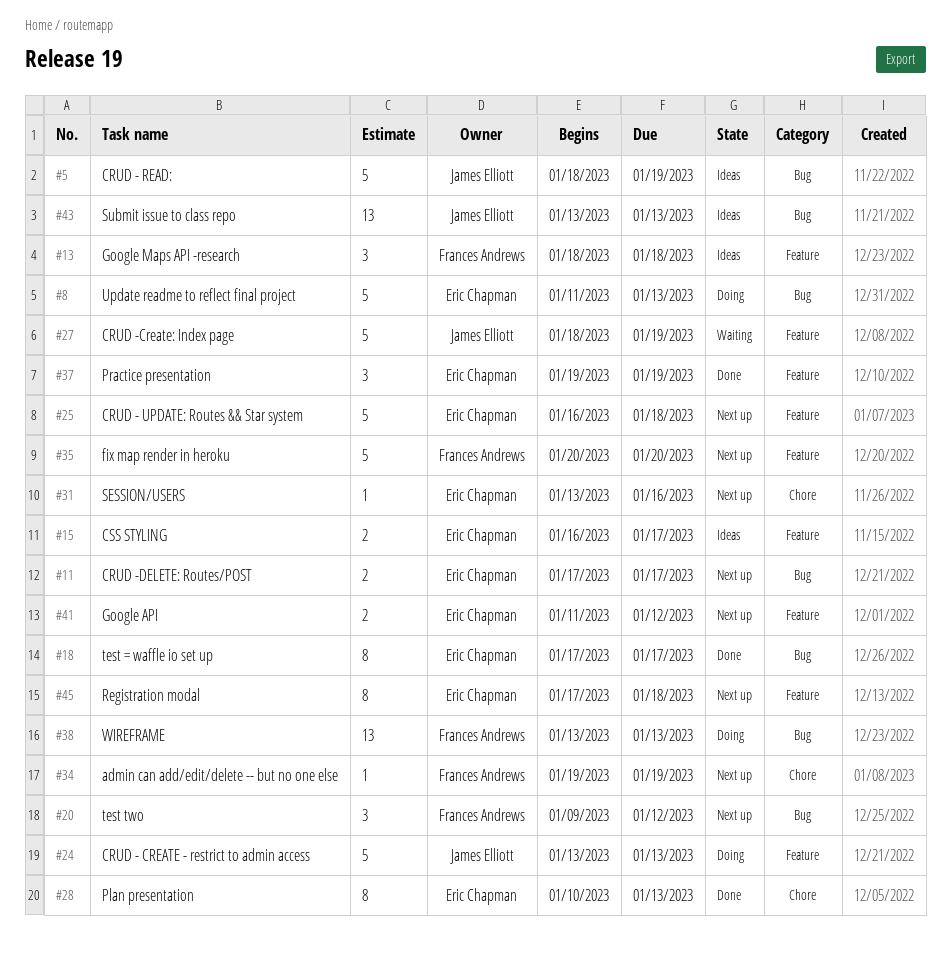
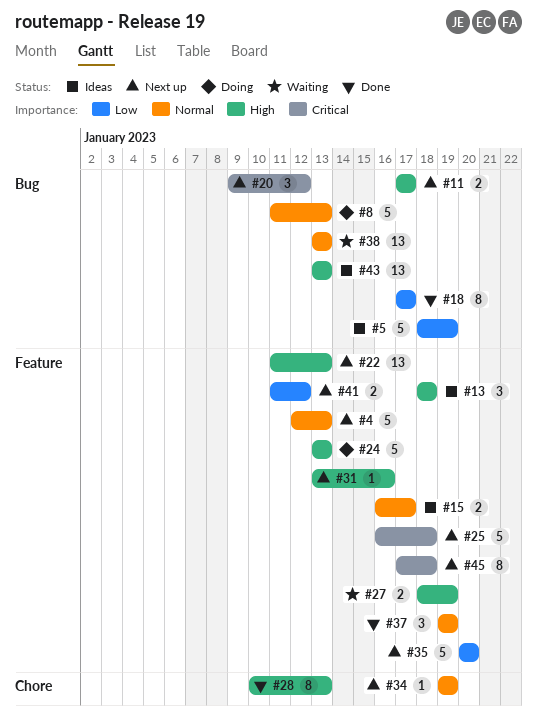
#4: none -> present
#22: none -> present
#27, estimate: 5 -> 2
#31, label: Chore -> Feature
#38, status: Doing -> Waiting

